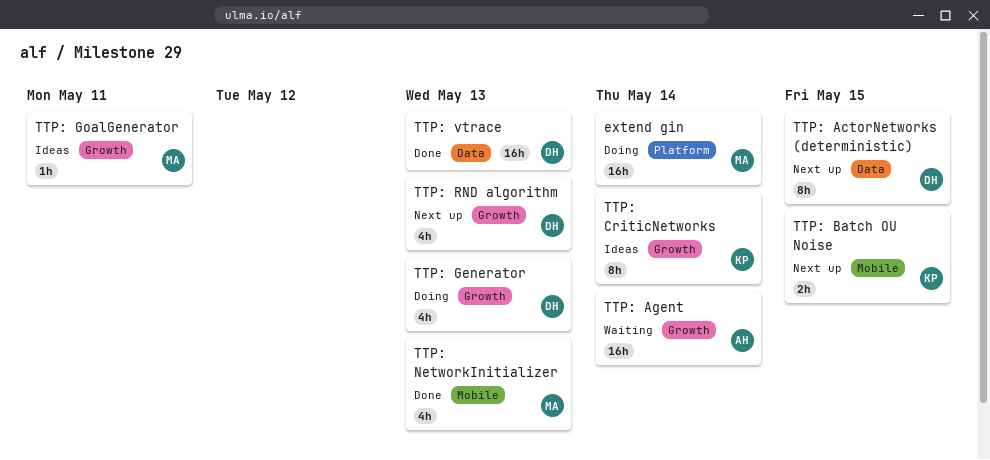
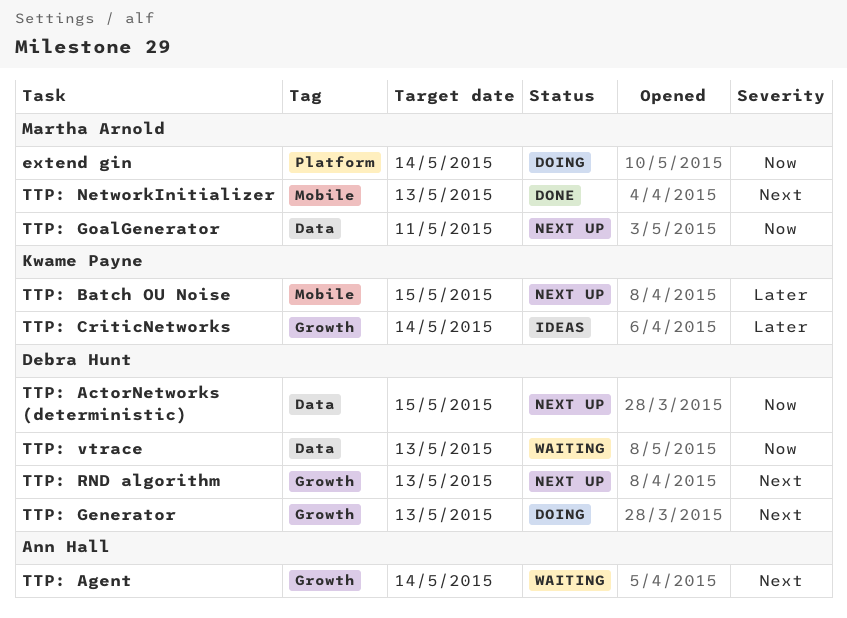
TTP: GoalGenerator, status: Ideas -> Next up
TTP: GoalGenerator, label: Growth -> Data
TTP: vtrace, status: Done -> Waiting

